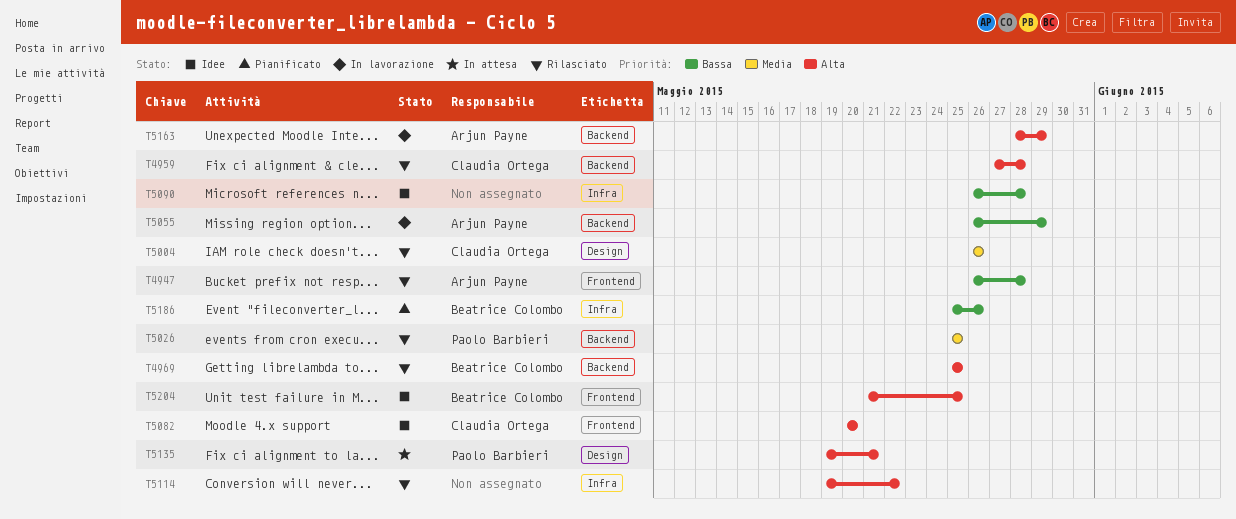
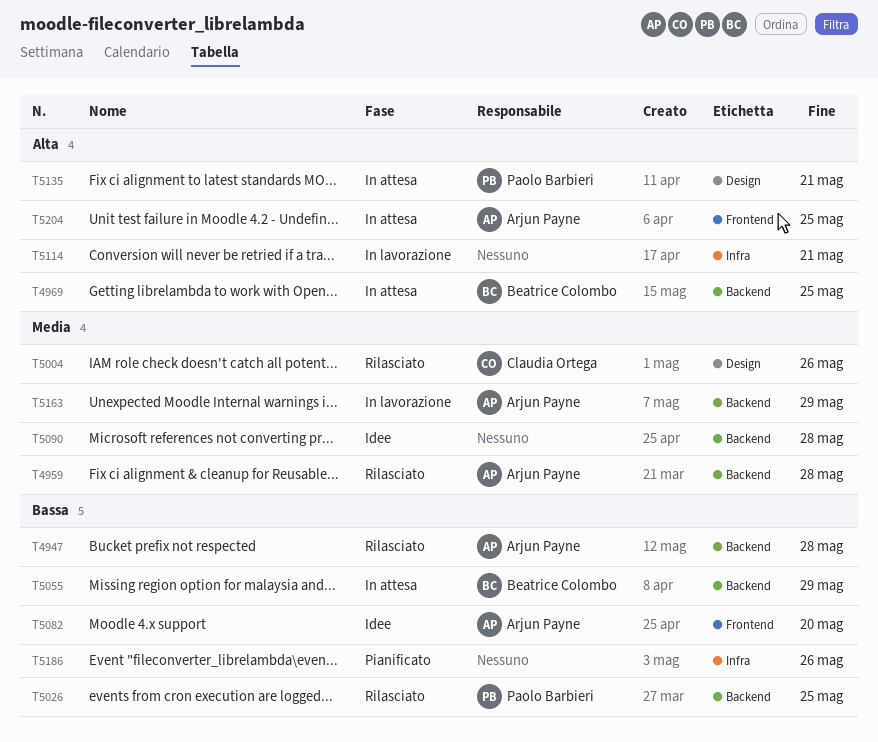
T4947, label: Frontend -> Backend
T4959, owner: Claudia Ortega -> Arjun Payne
T4959, priority: Alta -> Media
T4969, status: Rilasciato -> In attesa
T5026, priority: Media -> Bassa
T5055, status: In lavorazione -> In attesa
T5055, owner: Arjun Payne -> Beatrice Colombo
T5082, owner: Claudia Ortega -> Arjun Payne
T5082, priority: Alta -> Bassa
T5090, priority: Bassa -> Media
T5090, label: Infra -> Backend
T5114, status: Rilasciato -> In lavorazione
T5114, due: May 22 -> May 21
T5163, priority: Alta -> Media
T5186, owner: Beatrice Colombo -> none
T5204, status: Idee -> In attesa
T5204, owner: Beatrice Colombo -> Arjun Payne

